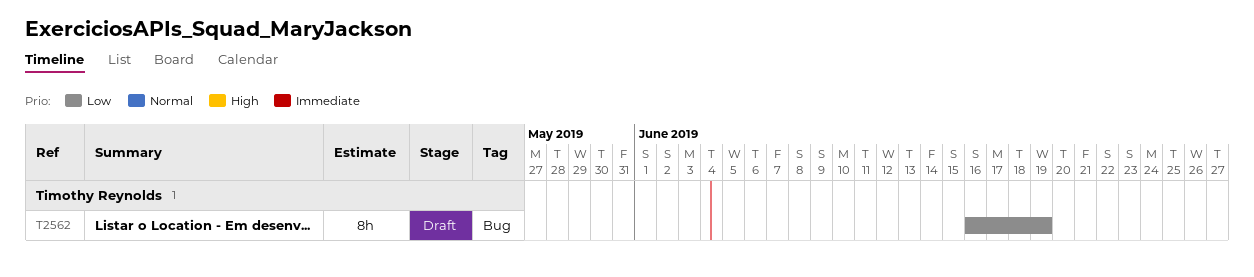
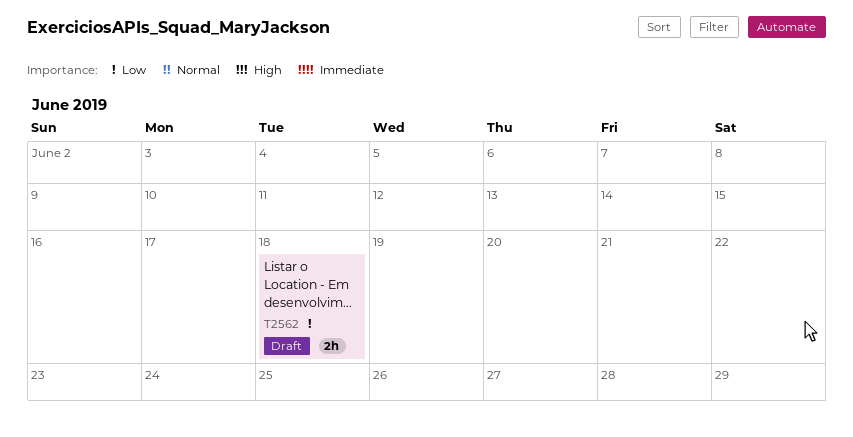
T2562, estimate: 8h -> 2h
T2562, due: Jun 19 -> Jun 18

